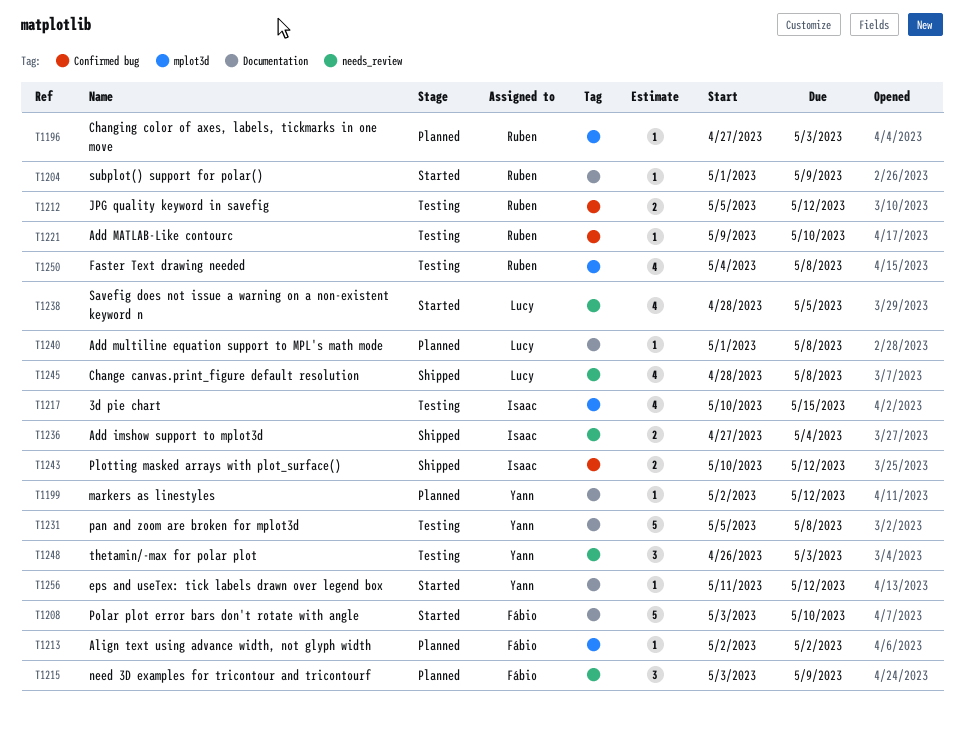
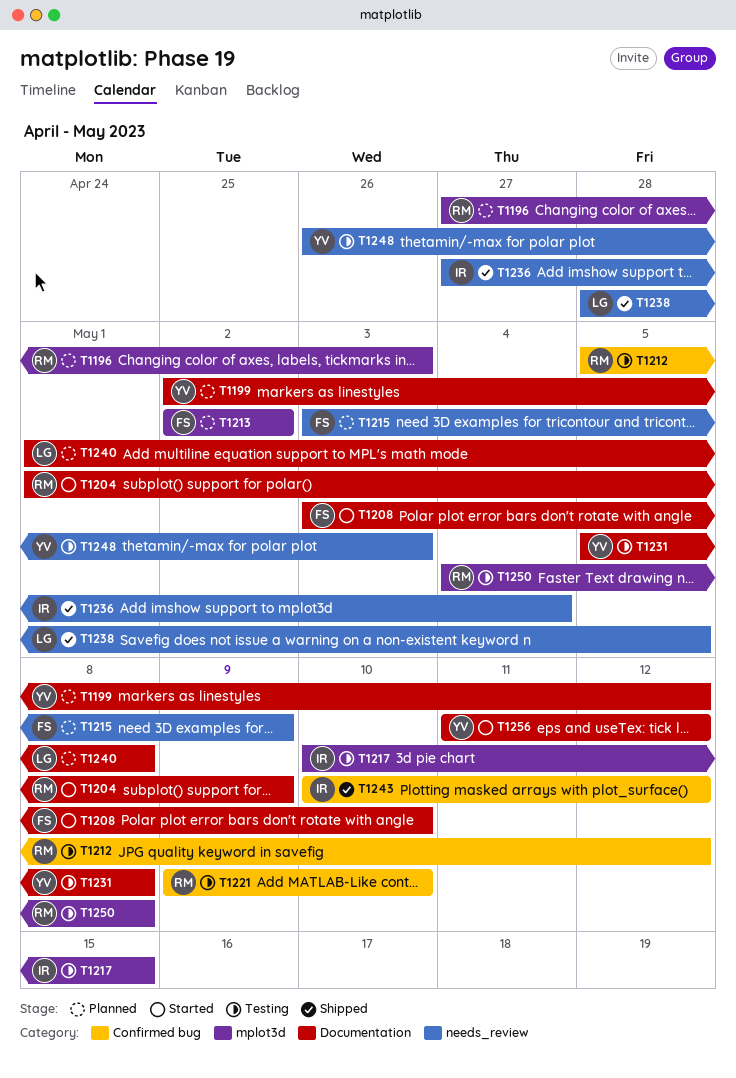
T1238, status: Started -> Shipped
T1245: present -> none

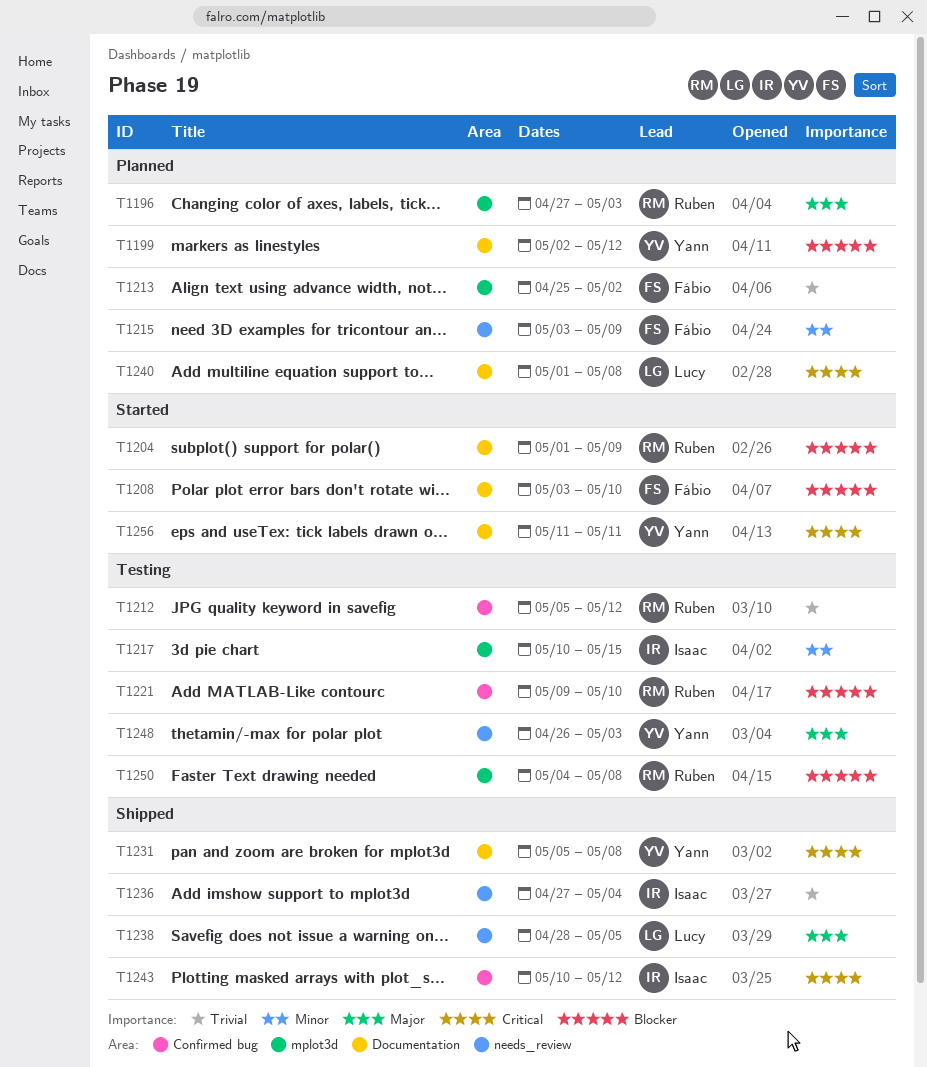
T1213, start: May 2 -> Apr 25
T1231, status: Testing -> Shipped
T1256, due: May 12 -> May 11

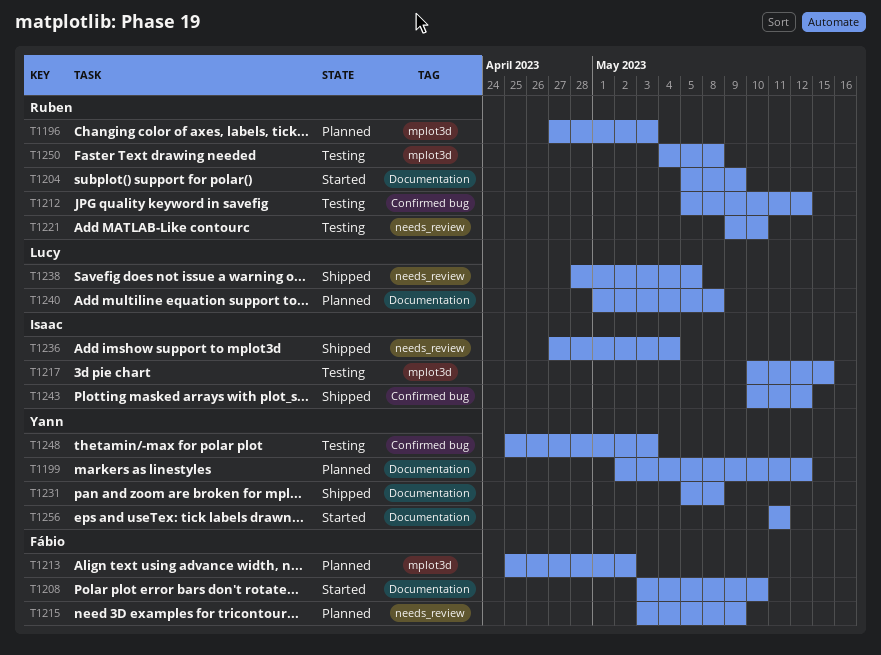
T1204, start: May 1 -> May 5
T1221, label: Confirmed bug -> needs_review
T1248, label: needs_review -> Confirmed bug
T1248, start: Apr 26 -> Apr 25

